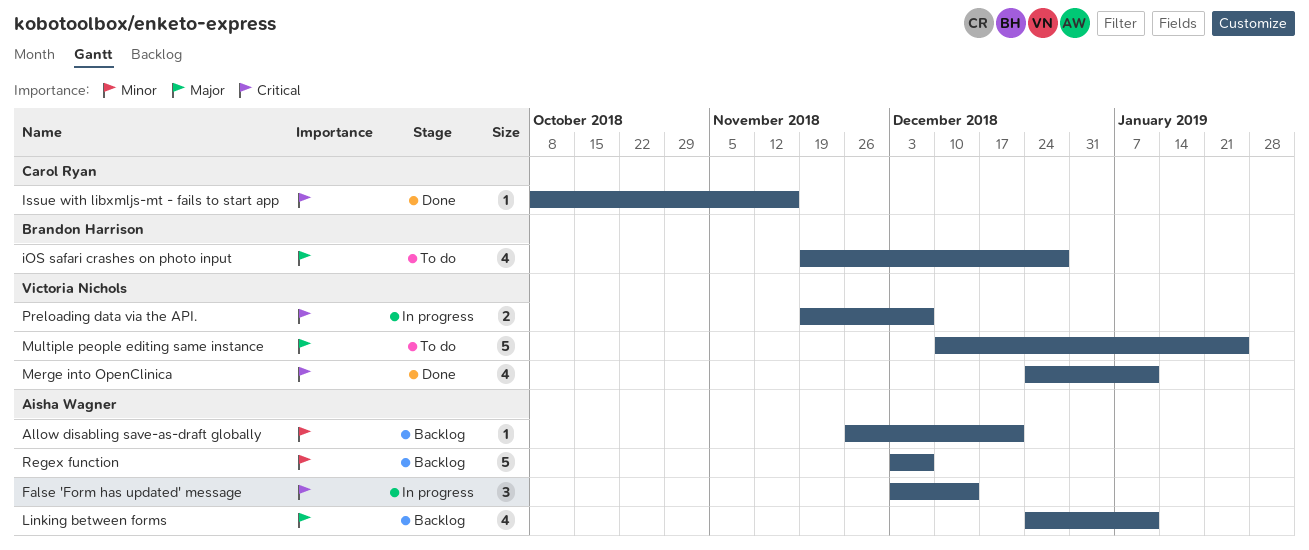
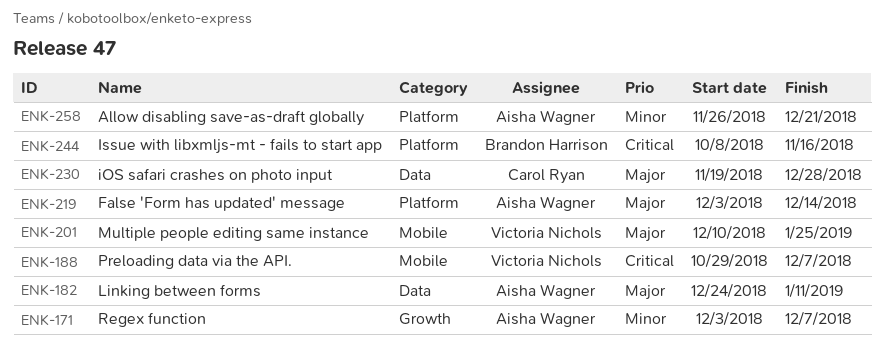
False 'Form has updated' message, priority: Critical -> Major
iOS safari crashes on photo input, owner: Brandon Harrison -> Carol Ryan
Issue with libxmljs-mt - fails to start app, owner: Carol Ryan -> Brandon Harrison
Merge into OpenClinica: present -> none
Preloading data via the API., start: Nov 19 -> Oct 29

